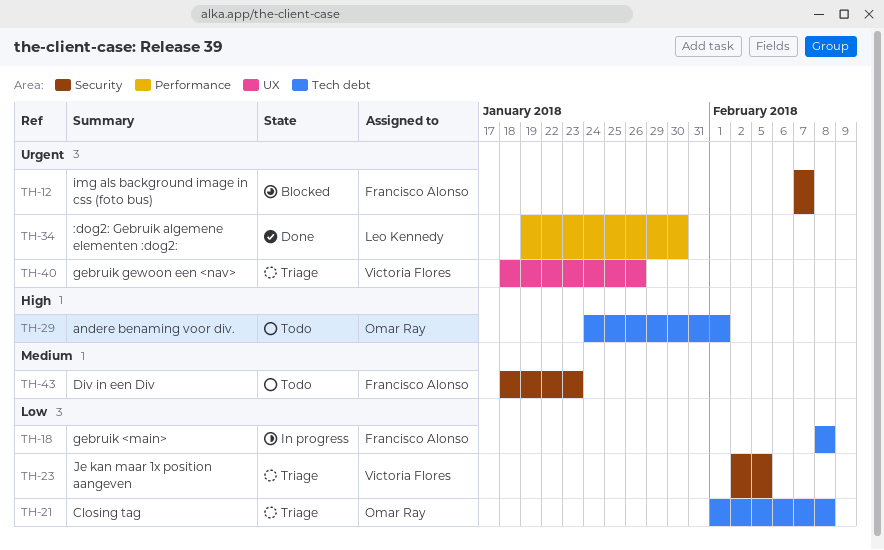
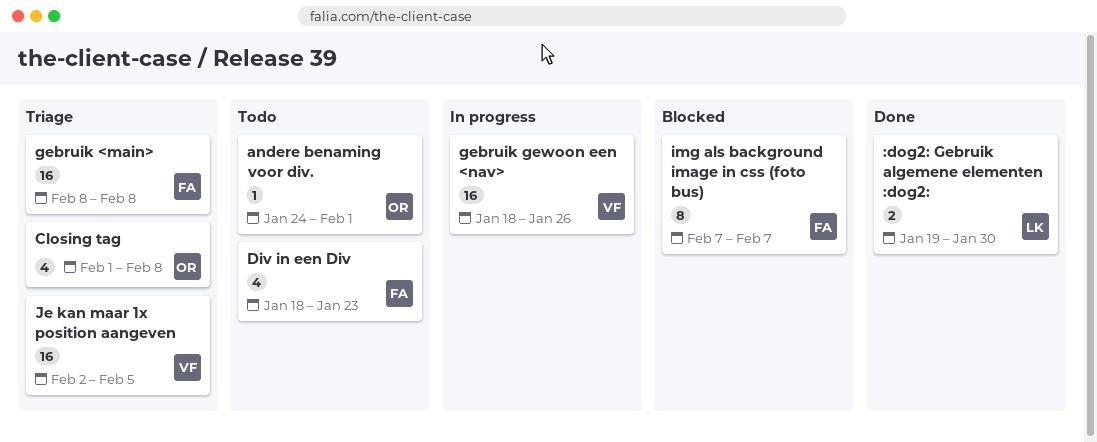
gebruik <main>, status: In progress -> Triage
gebruik gewoon een <nav>, status: Triage -> In progress

